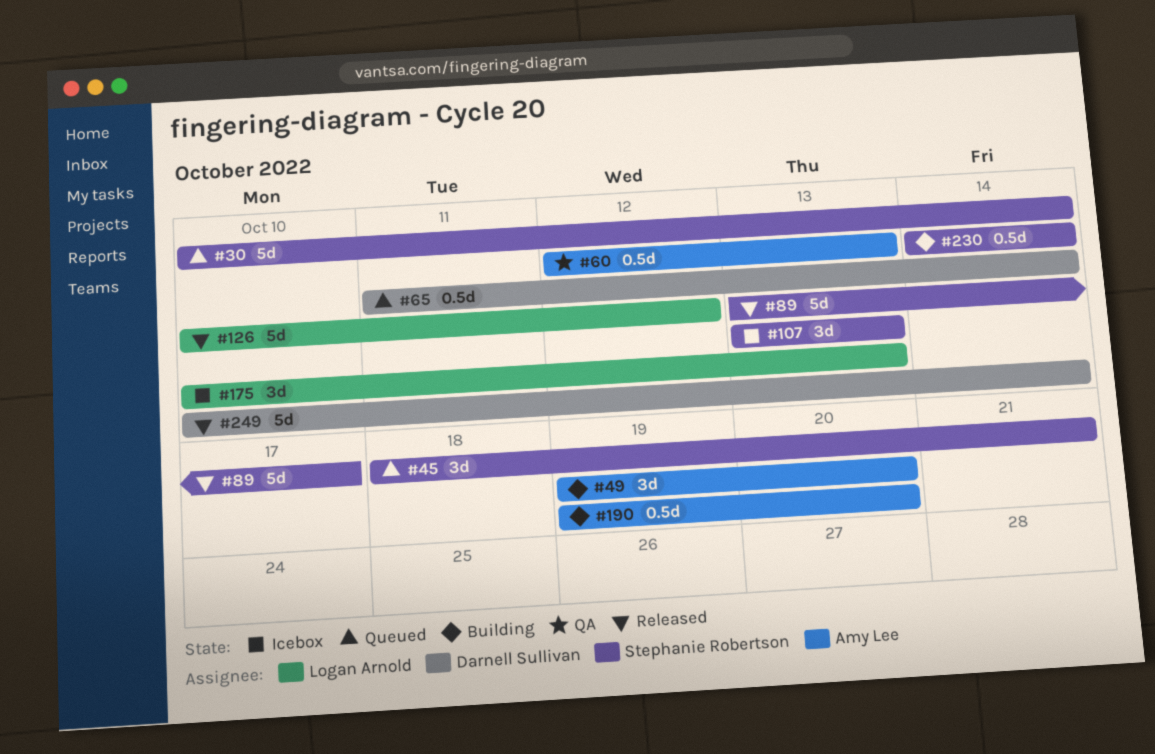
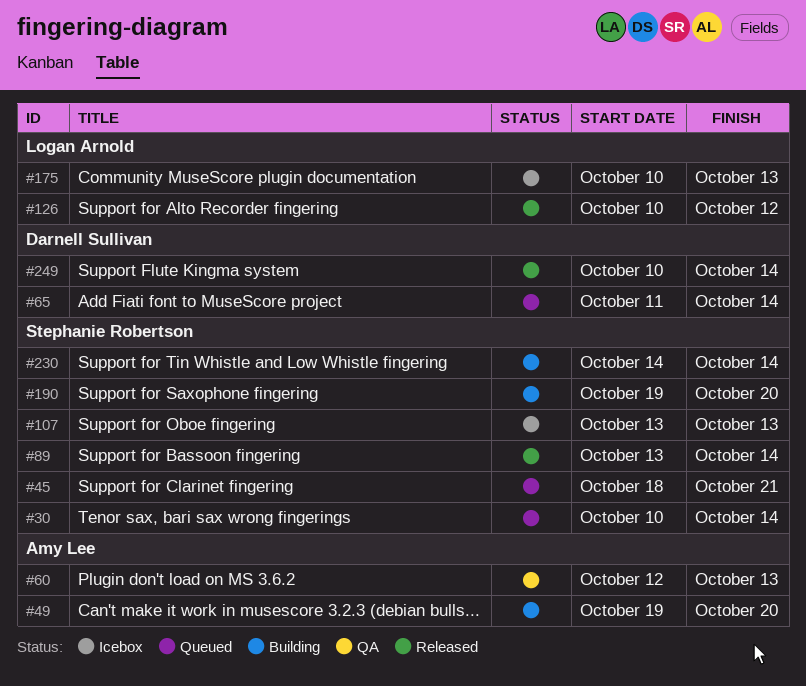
#89, due: Oct 17 -> Oct 14
#190, owner: Amy Lee -> Stephanie Robertson

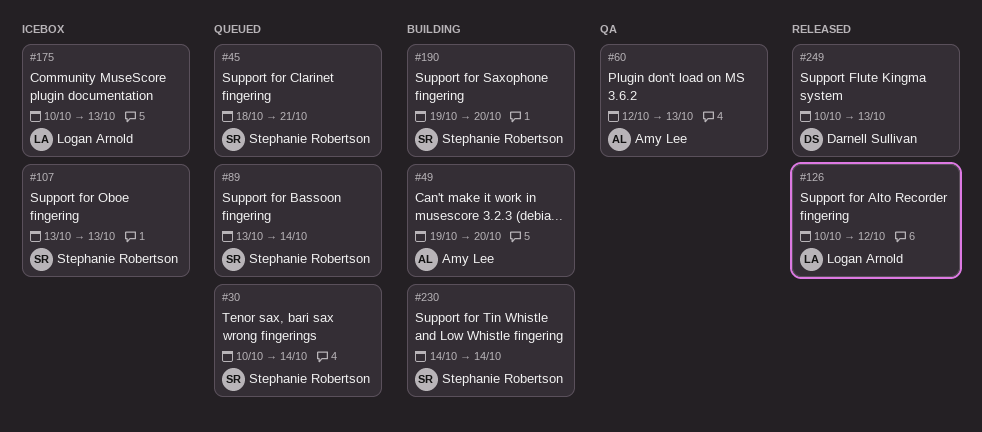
#65: present -> none
#89, status: Released -> Queued
#249, due: Oct 14 -> Oct 13

